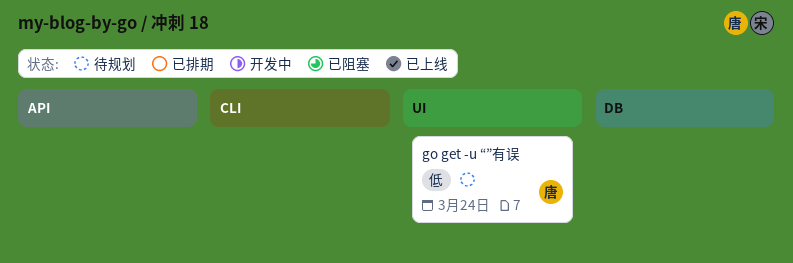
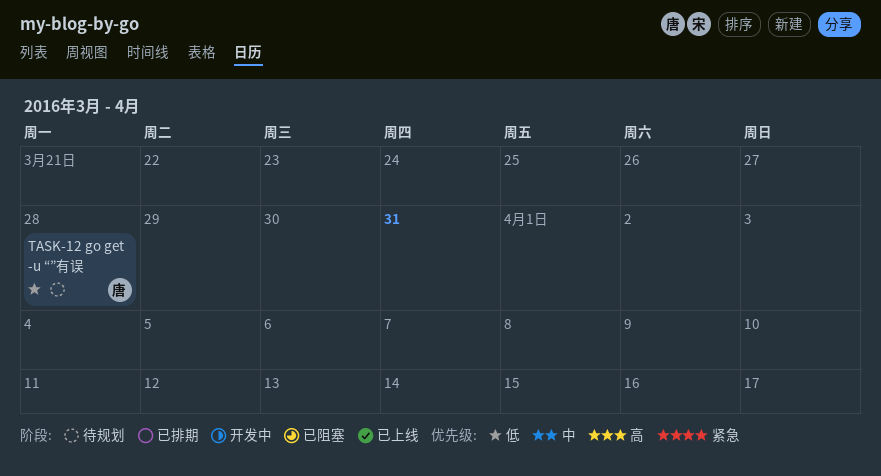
go get -u “”有误, due: Mar 24 -> Mar 28

